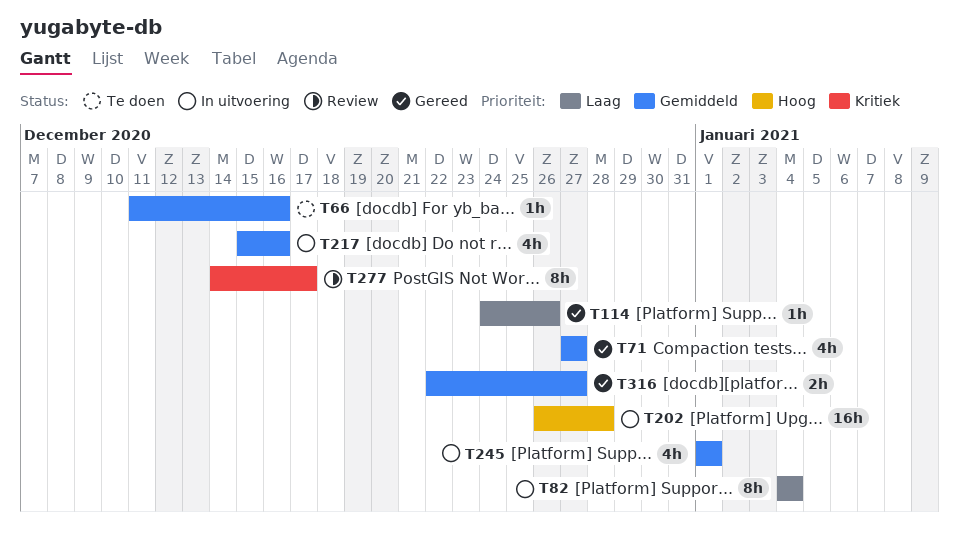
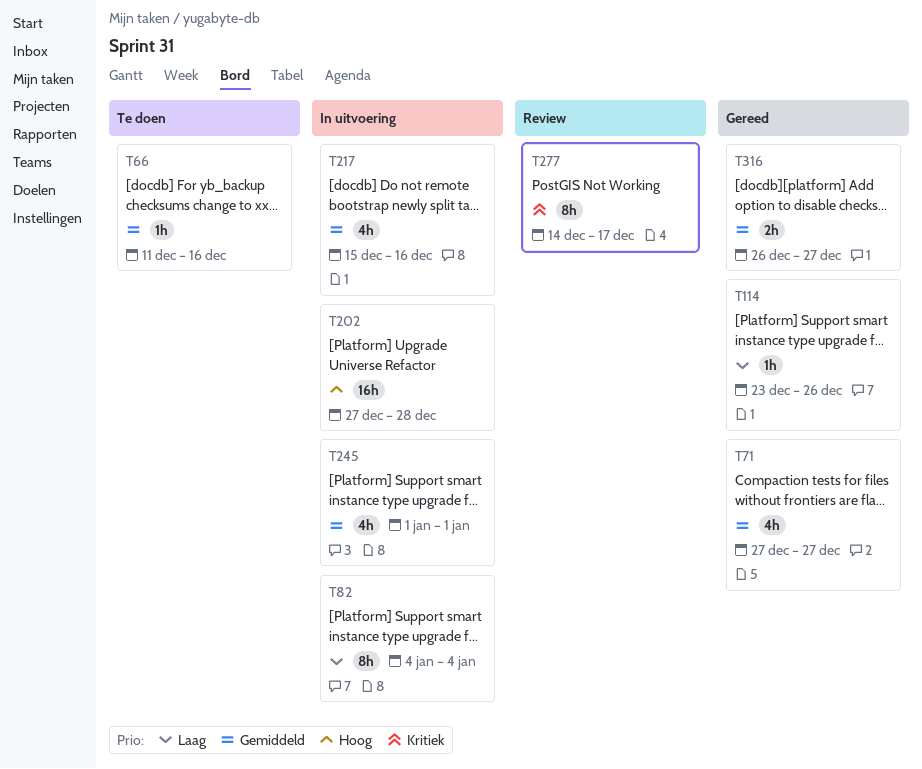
T114, start: Dec 24 -> Dec 23
T202, start: Dec 26 -> Dec 27
T316, start: Dec 22 -> Dec 26

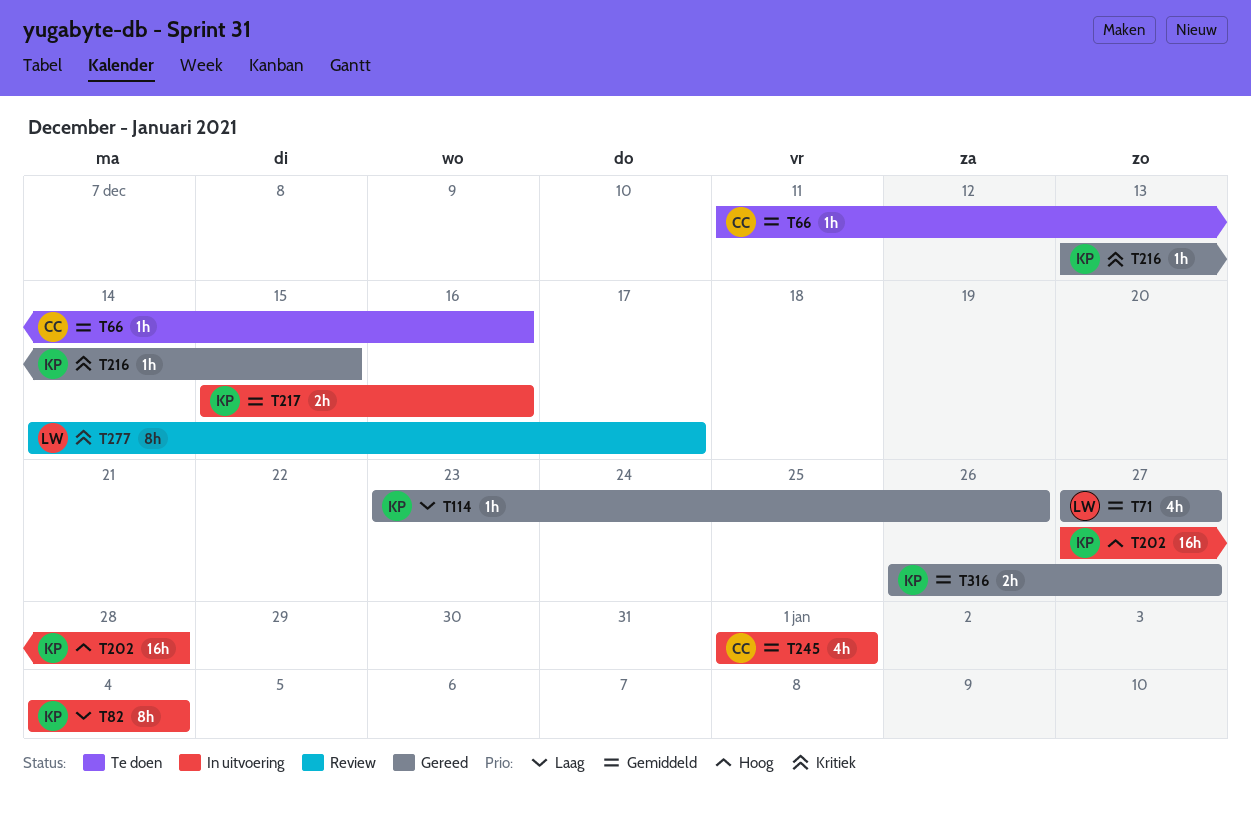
T216: none -> present
T217, estimate: 4h -> 2h

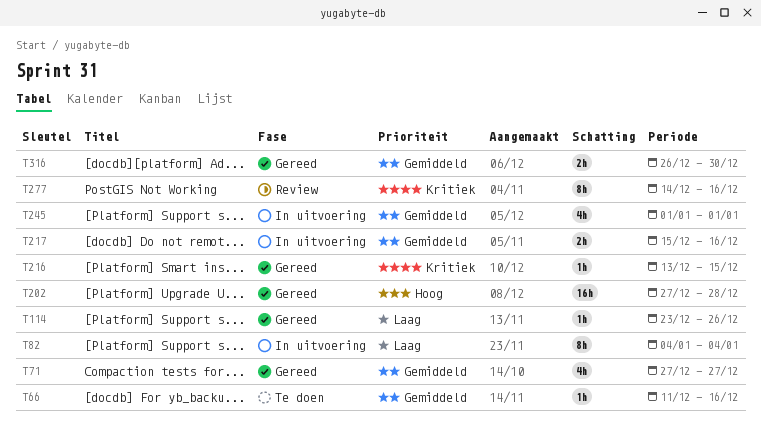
T202, status: In uitvoering -> Gereed
T277, due: Dec 17 -> Dec 16
T316, due: Dec 27 -> Dec 30

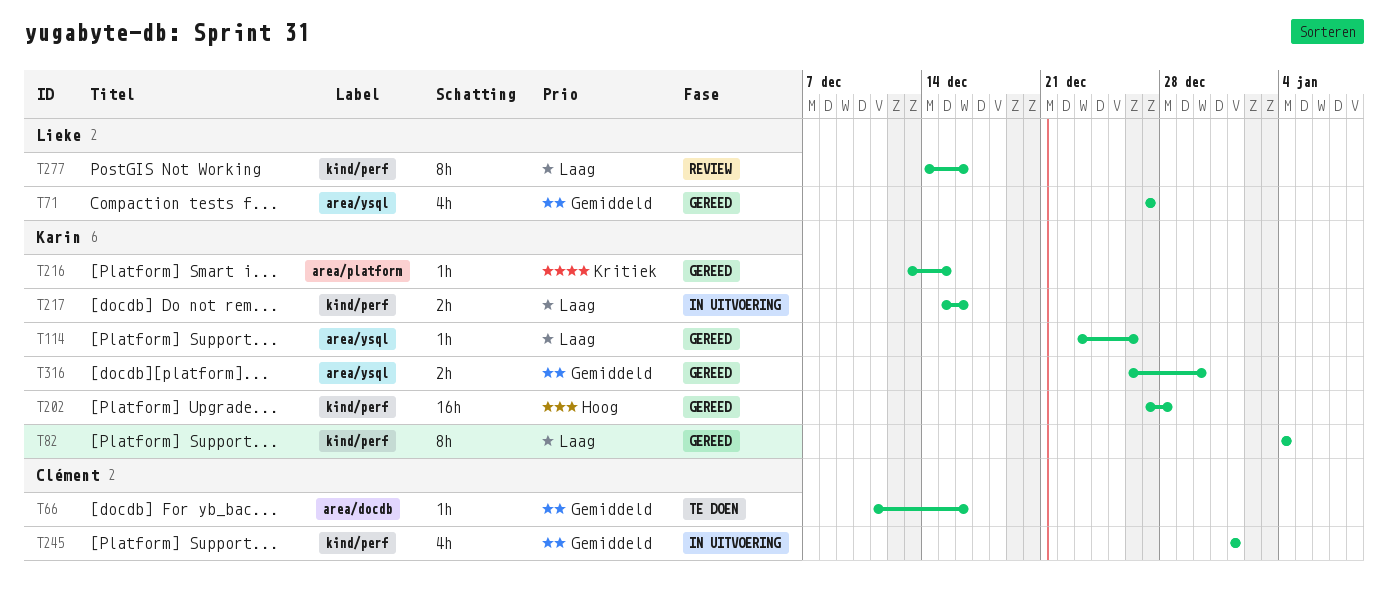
T82, status: In uitvoering -> Gereed
T217, priority: Gemiddeld -> Laag
T277, priority: Kritiek -> Laag

